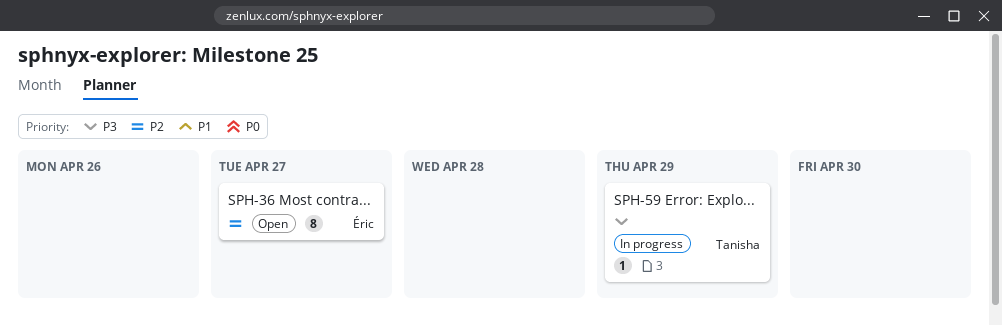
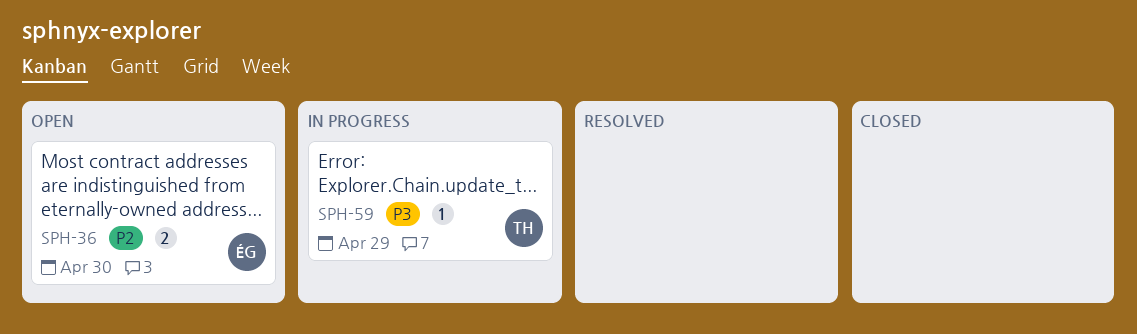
SPH-36, estimate: 8 -> 2
SPH-36, due: Apr 27 -> Apr 30

